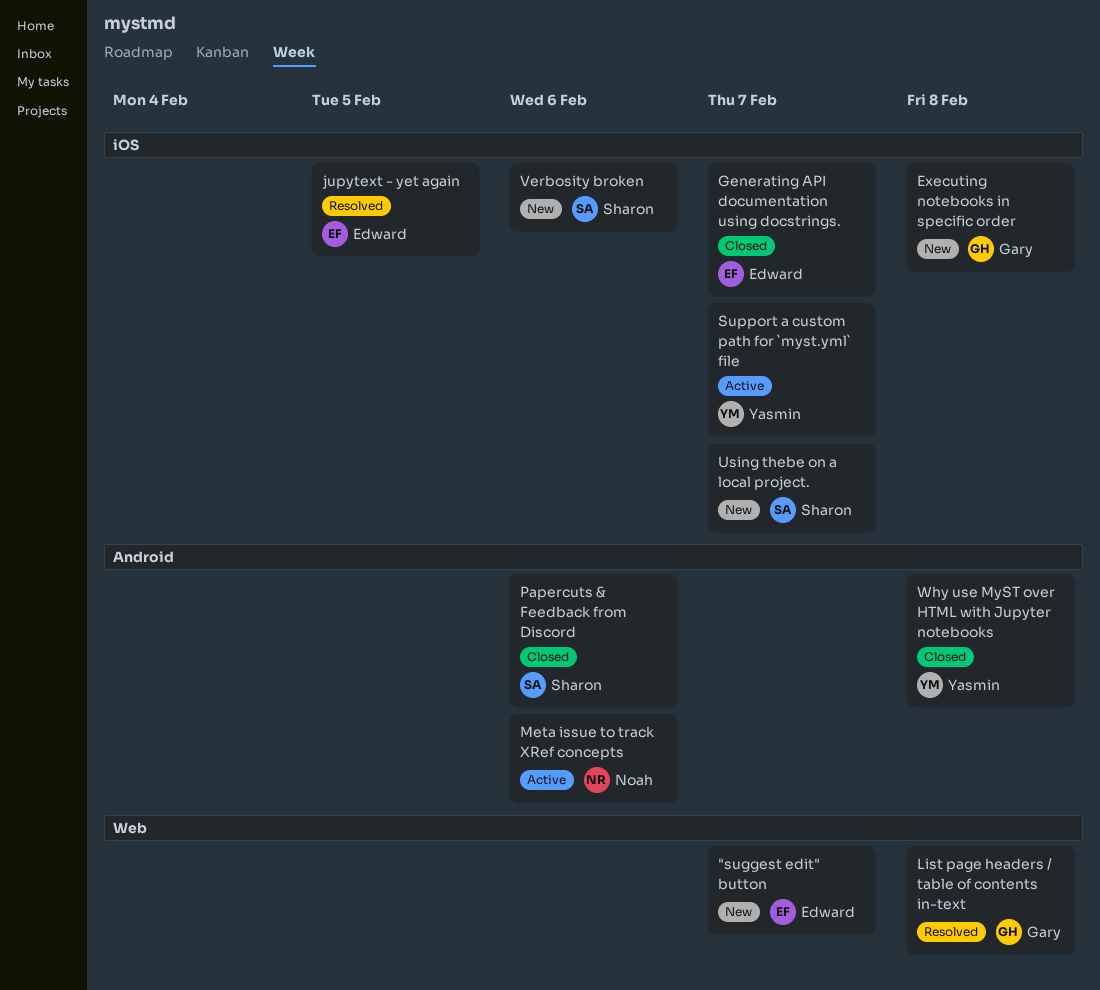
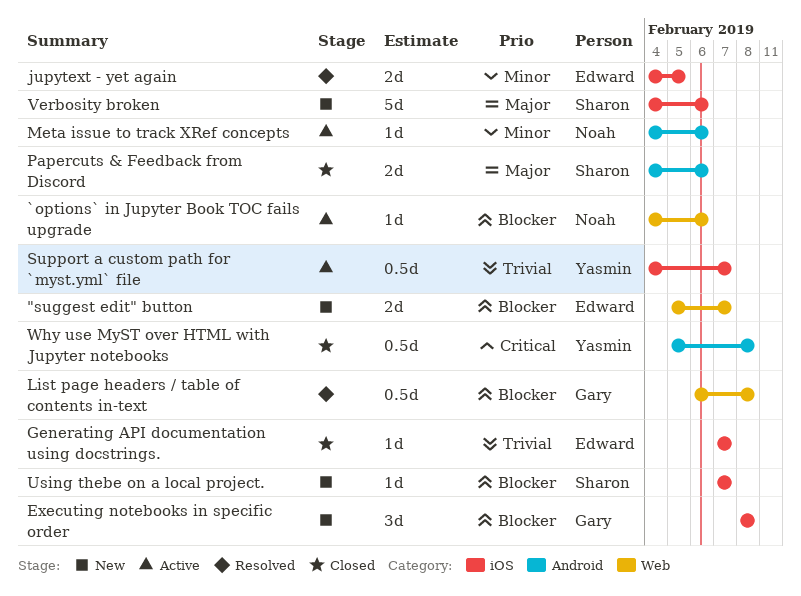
`options` in Jupyter Book TOC fails upgrade: none -> present

